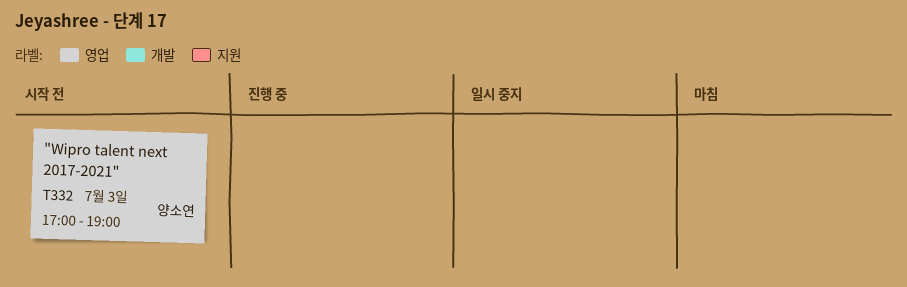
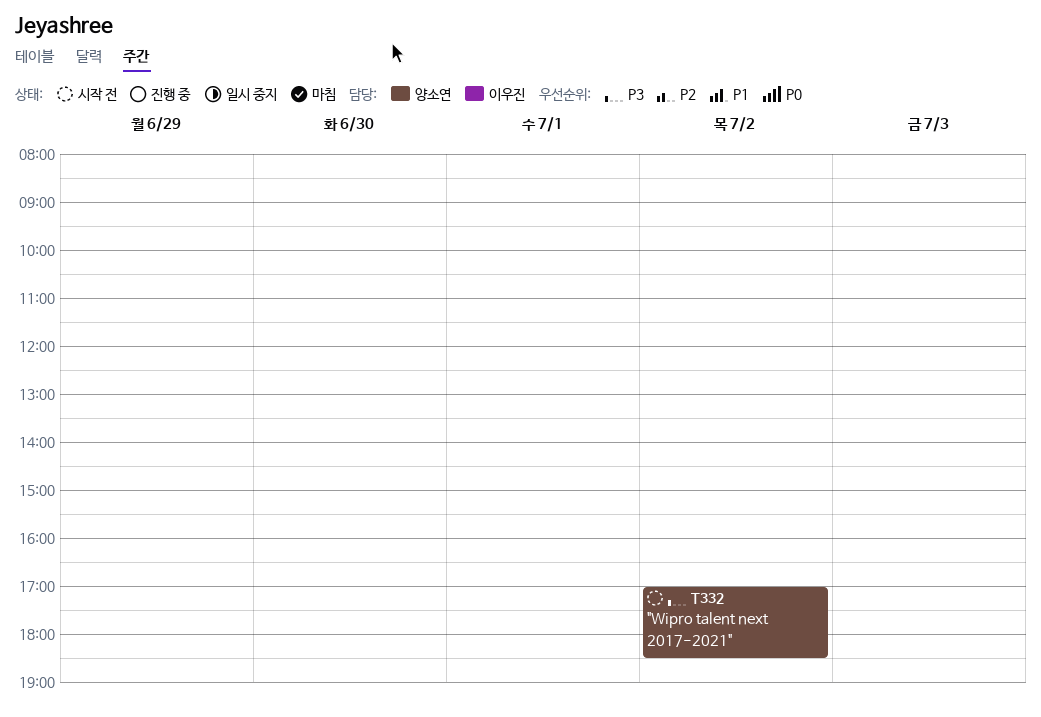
T332, day: Jul 3 -> Jul 2
T332, ends: 19:00 -> 18:30

